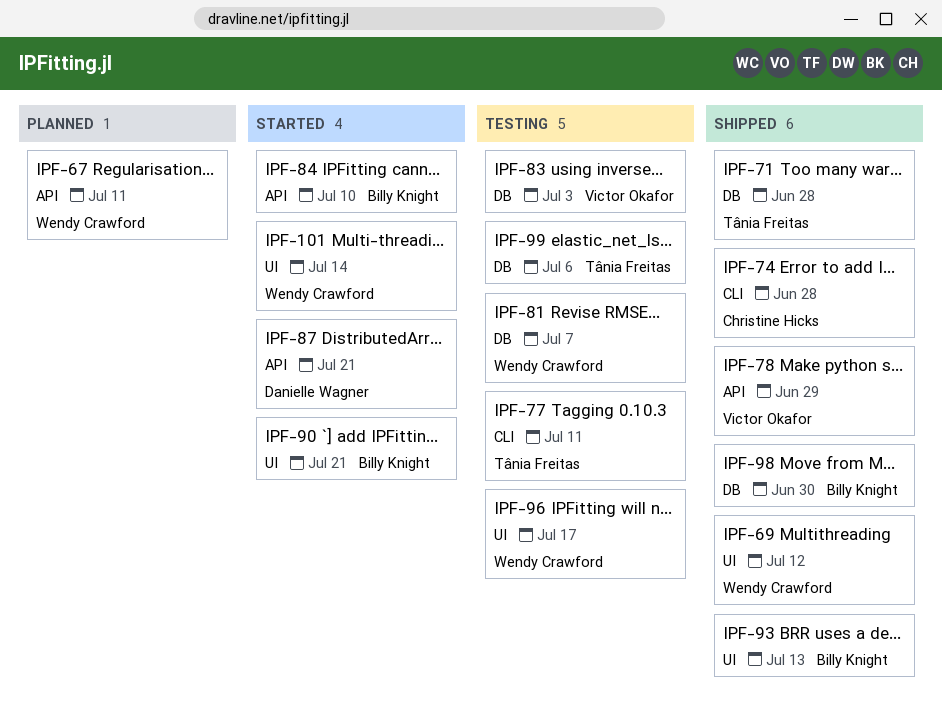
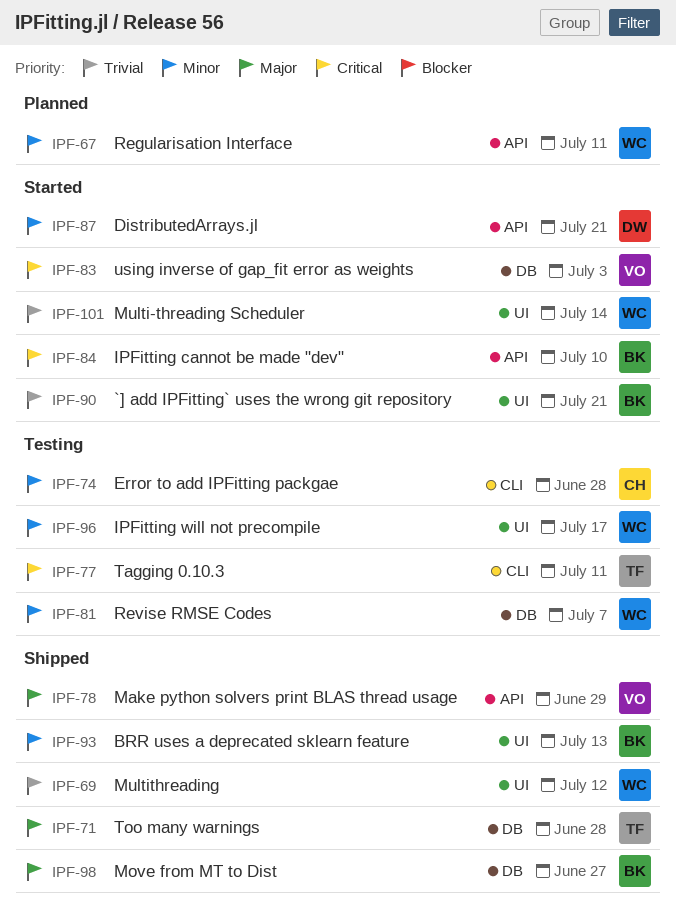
IPF-74, status: Shipped -> Testing
IPF-83, status: Testing -> Started
IPF-98, due: Jun 30 -> Jun 27
IPF-99: present -> none

